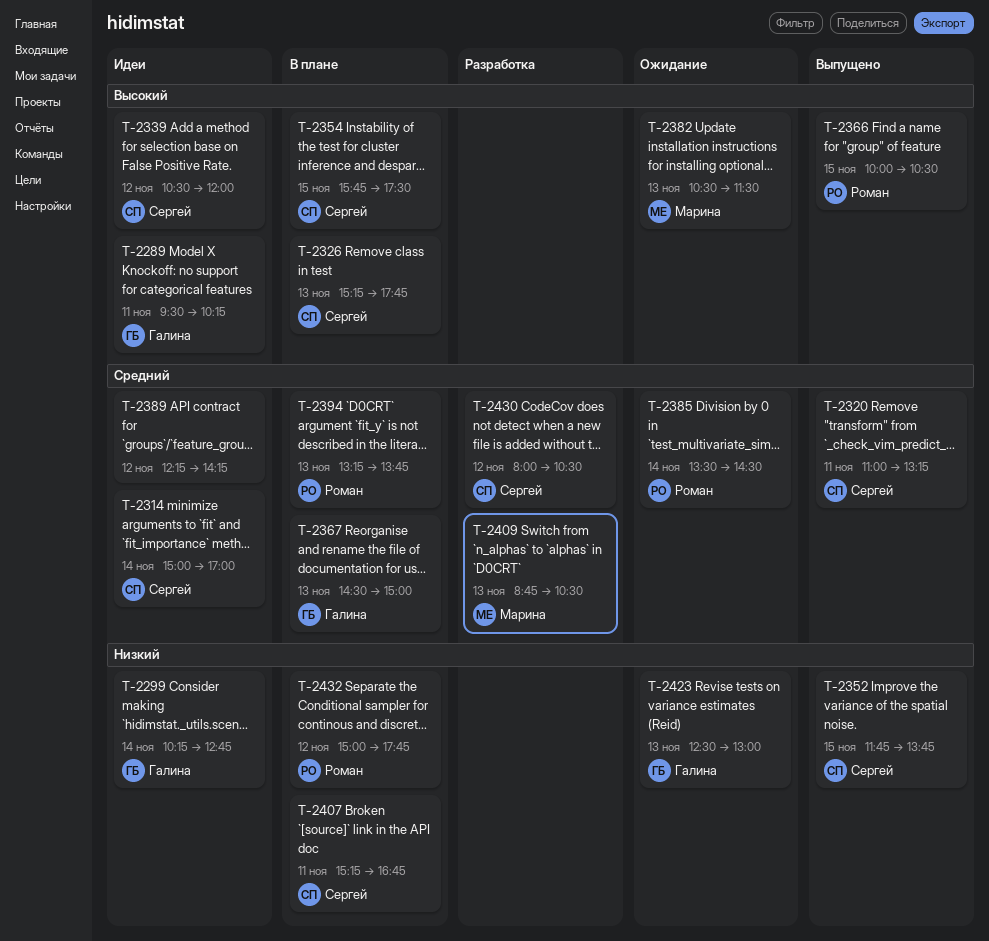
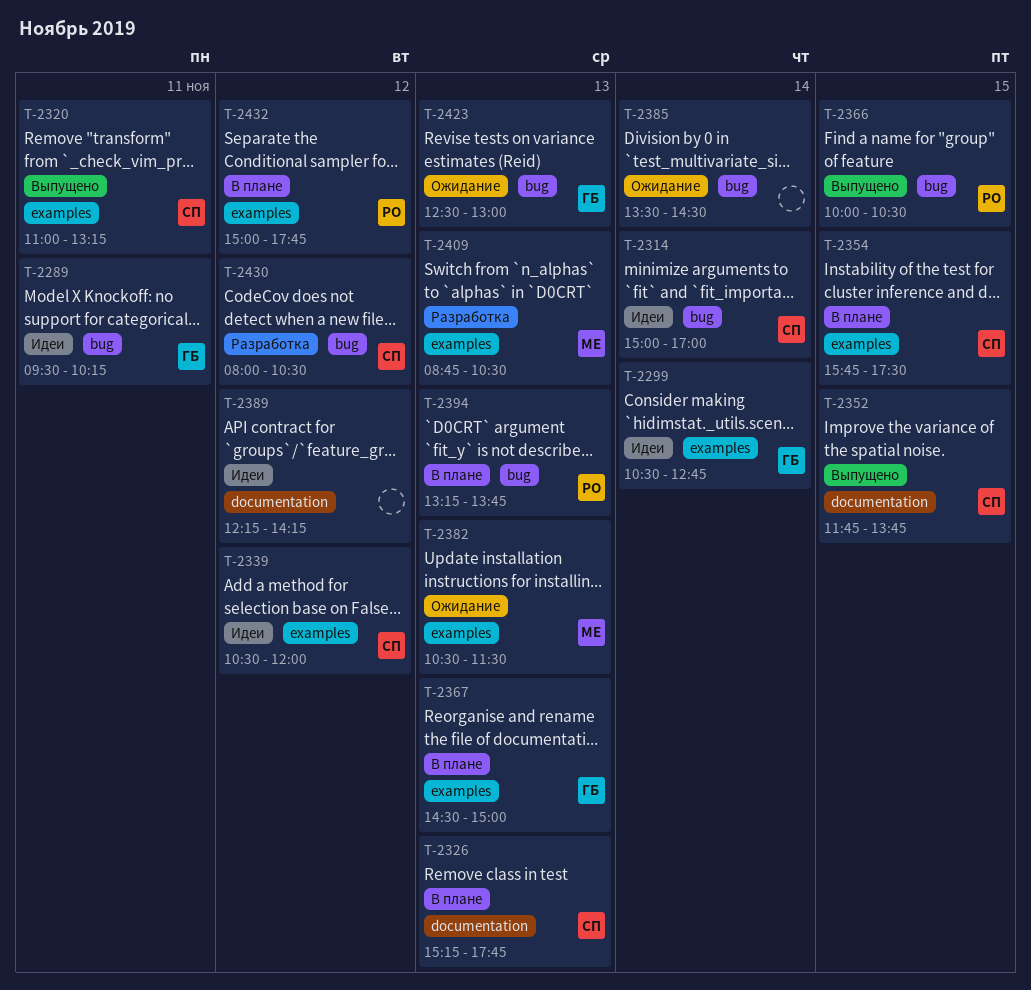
T-2299, begins: 10:15 -> 10:30
T-2385, owner: Роман -> none
T-2407: present -> none

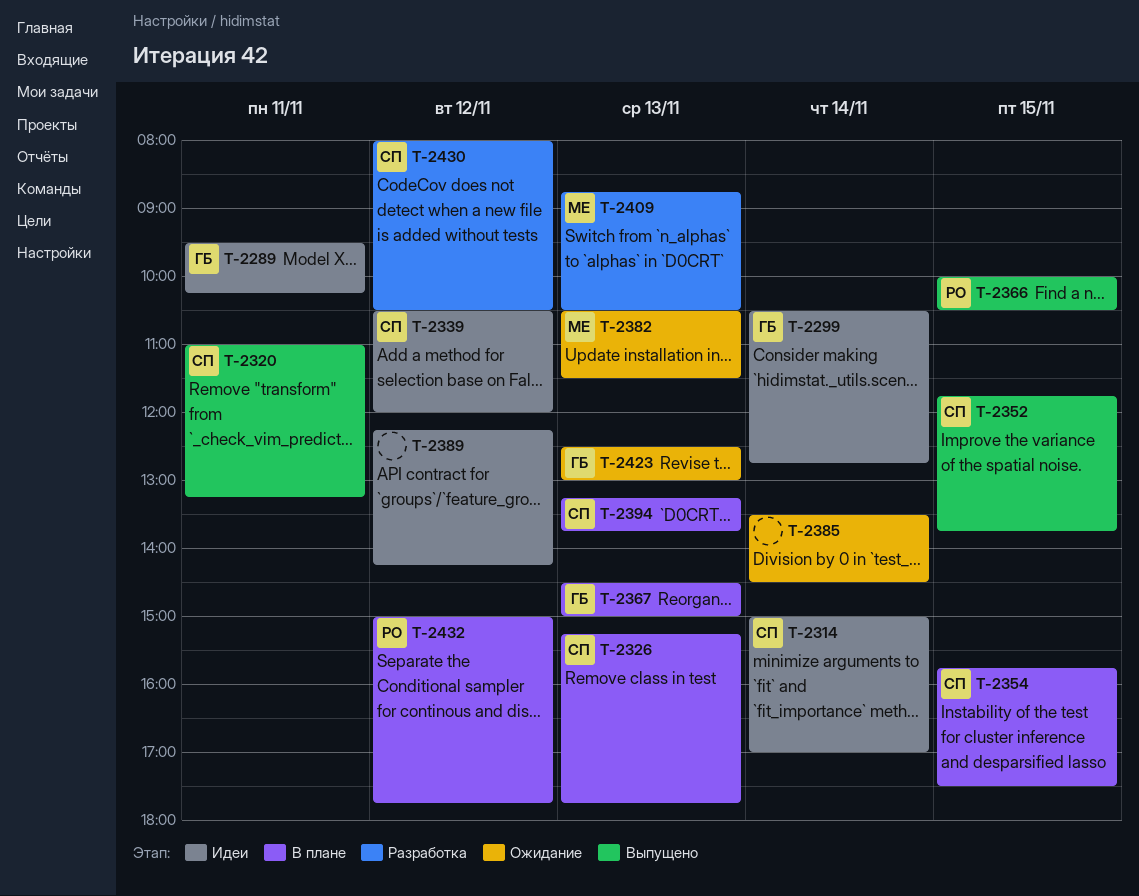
T-2394, owner: РО -> СП

